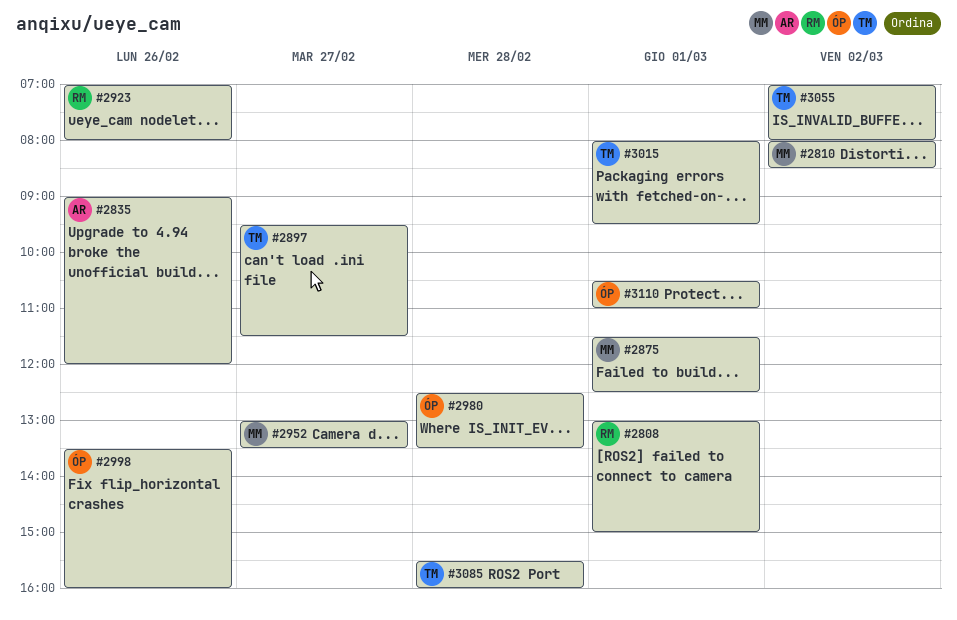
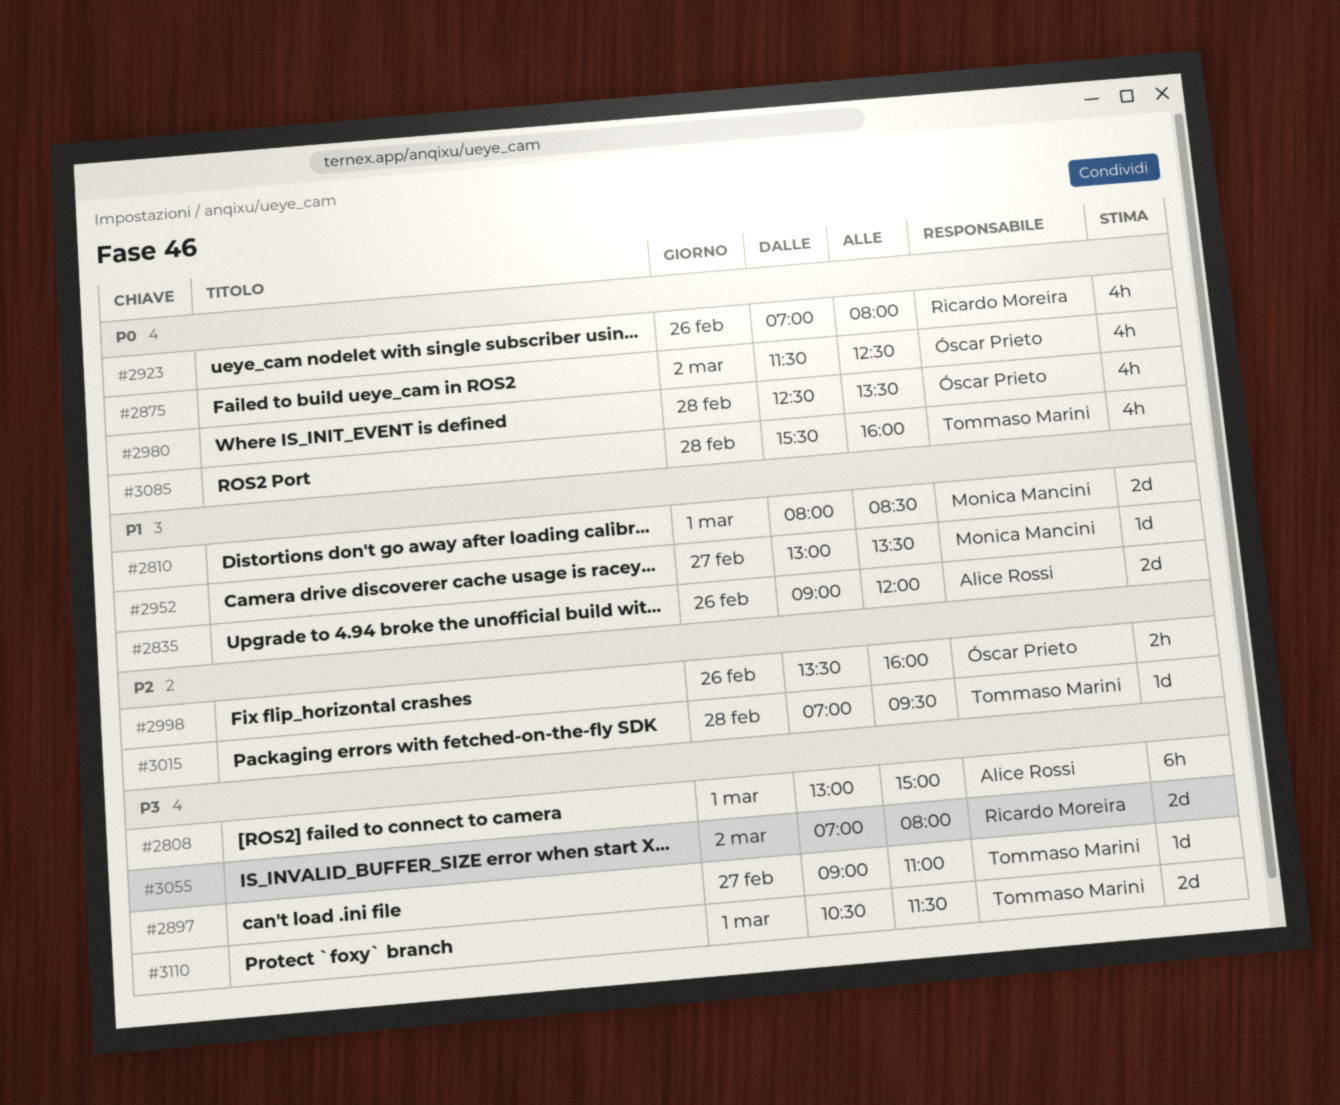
#2808, owner: Ricardo Moreira -> Alice Rossi
#2810, day: Mar 2 -> Mar 1
#2875, owner: Monica Mancini -> Óscar Prieto
#2875, day: Mar 1 -> Mar 2
#2897, begins: 09:30 -> 09:00
#2897, ends: 11:30 -> 11:00
#3015, day: Mar 1 -> Feb 28
#3015, begins: 08:00 -> 07:00
#3055, owner: Tommaso Marini -> Ricardo Moreira
#3110, owner: Óscar Prieto -> Tommaso Marini
#3110, ends: 11:00 -> 11:30

